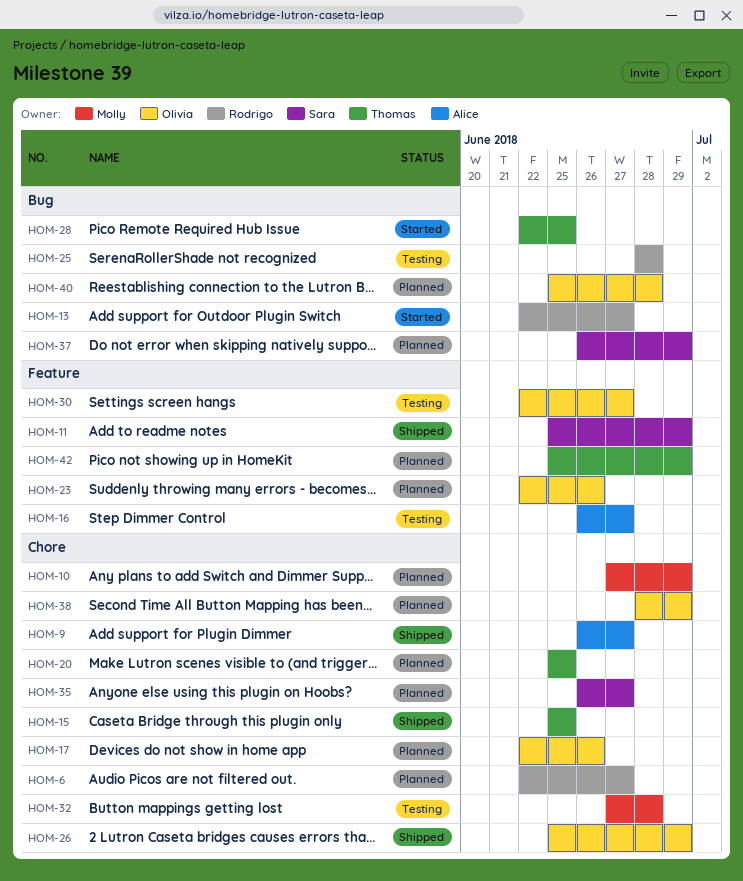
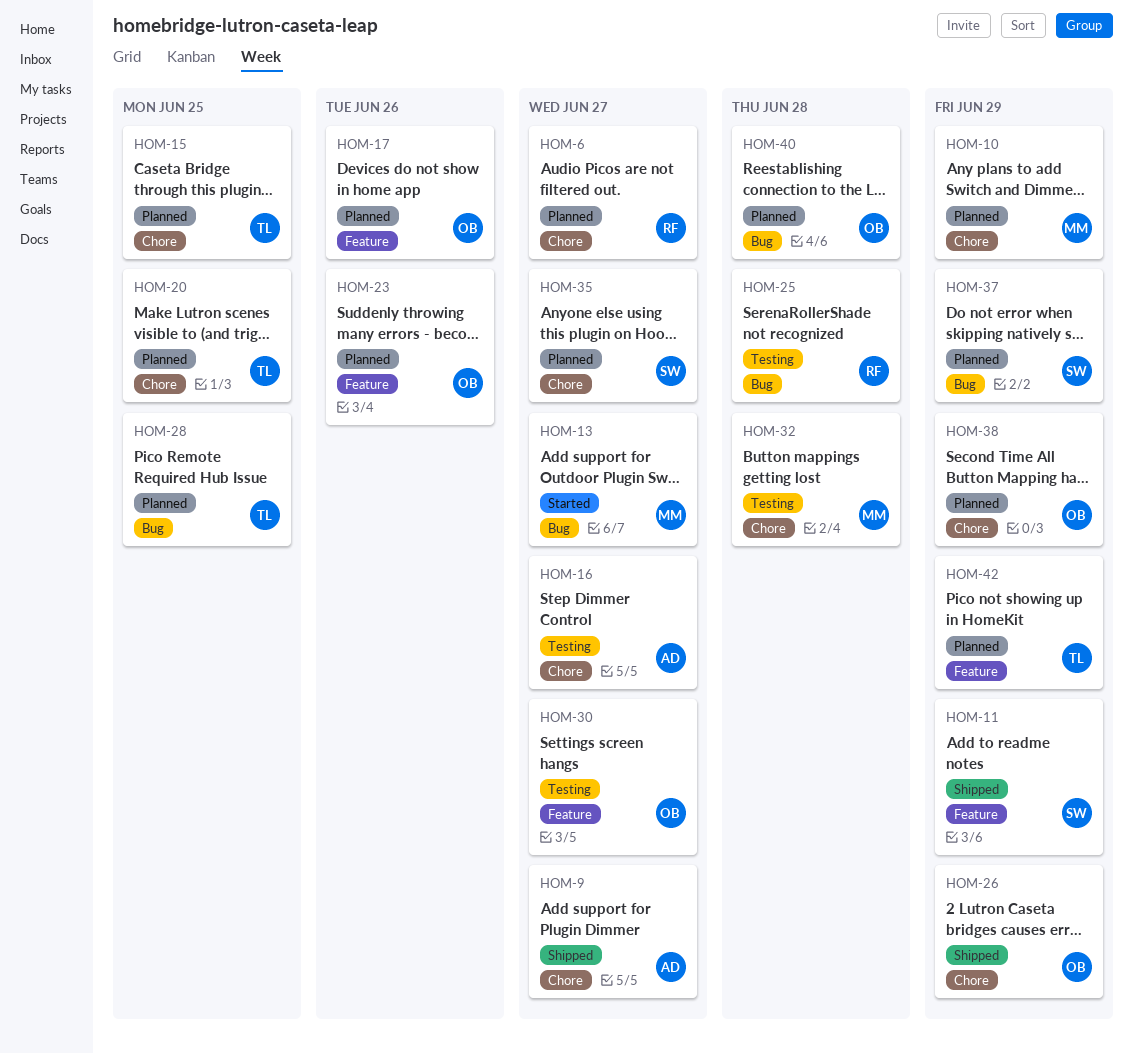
HOM-13, owner: Rodrigo -> Molly
HOM-15, status: Shipped -> Planned
HOM-16, label: Feature -> Chore
HOM-17, label: Chore -> Feature
HOM-28, status: Started -> Planned

